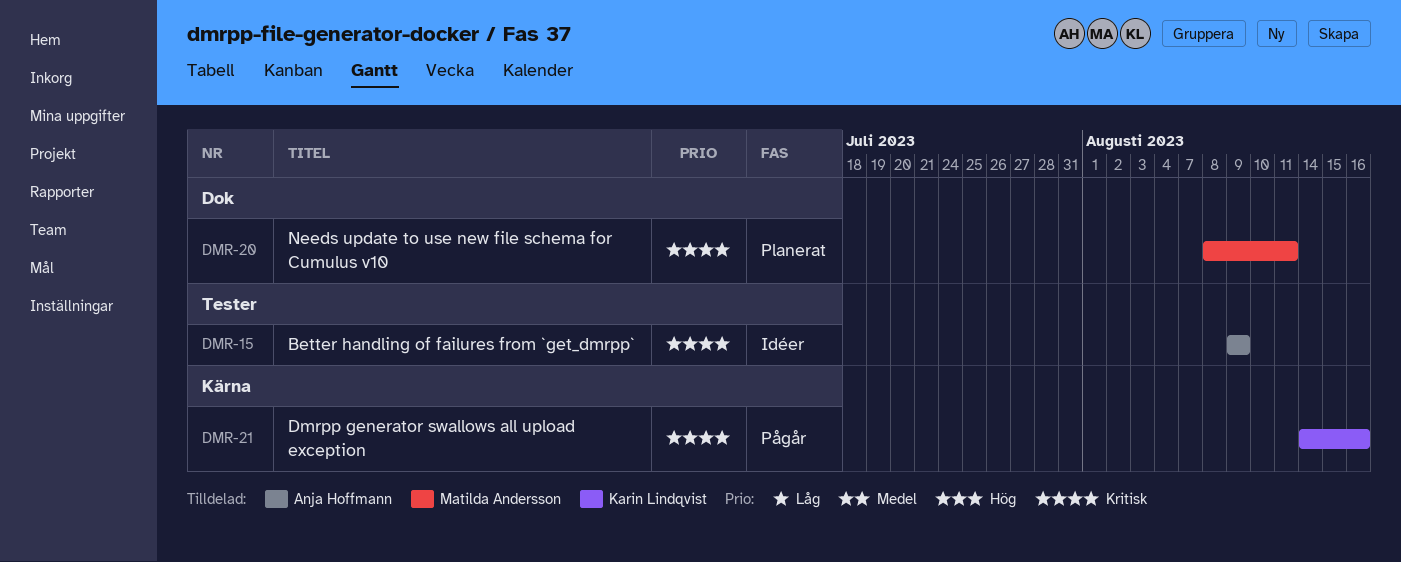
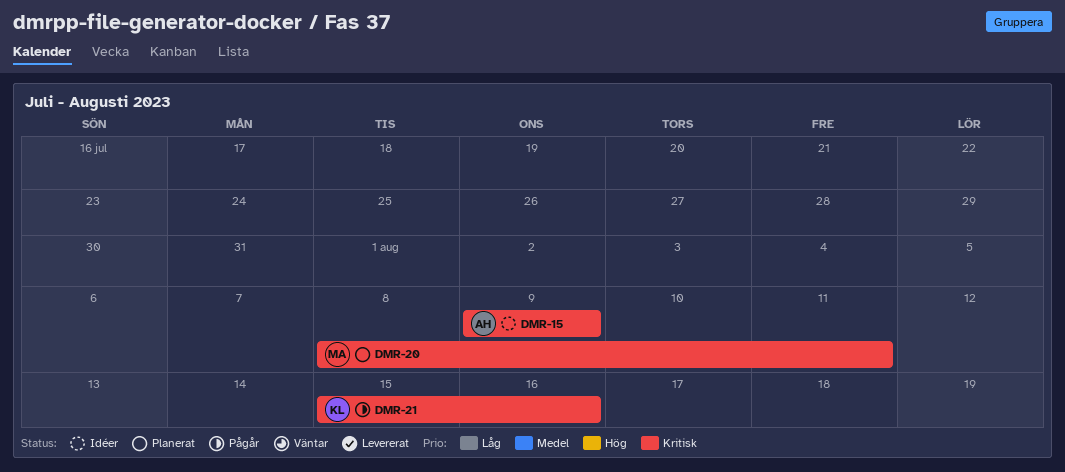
DMR-21, start: Aug 14 -> Aug 15

